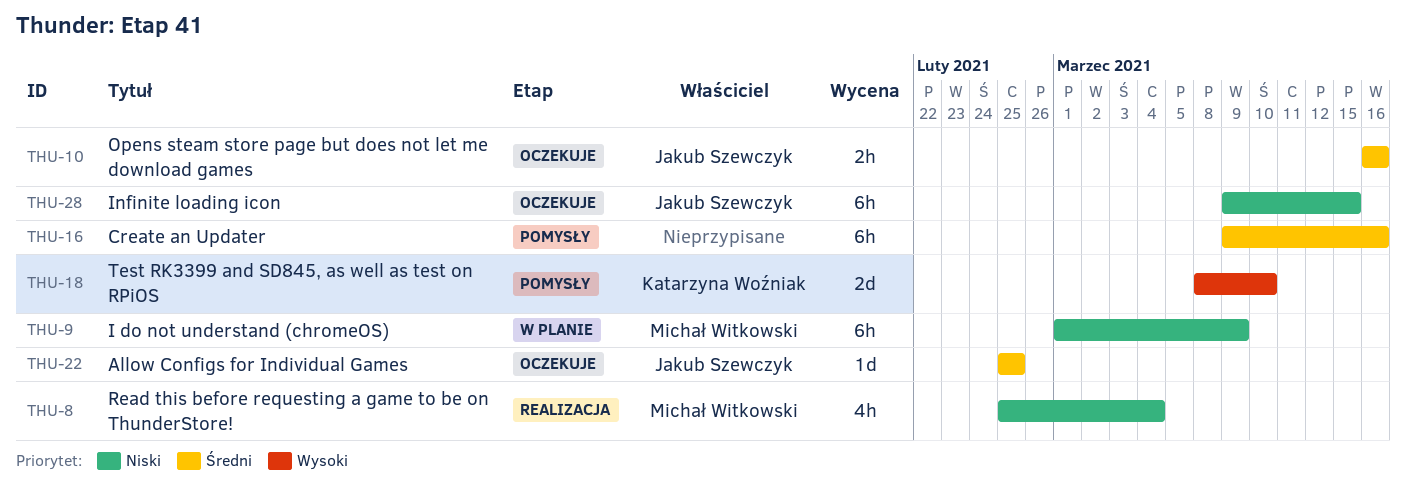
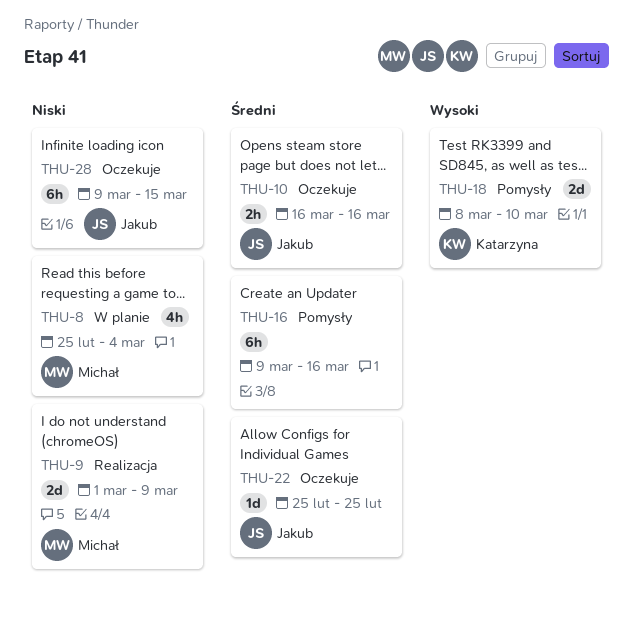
THU-8, status: Realizacja -> W planie
THU-9, status: W planie -> Realizacja
THU-9, estimate: 6h -> 2d

